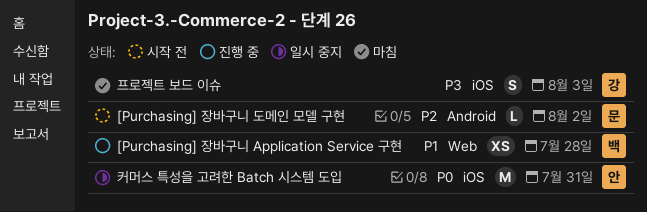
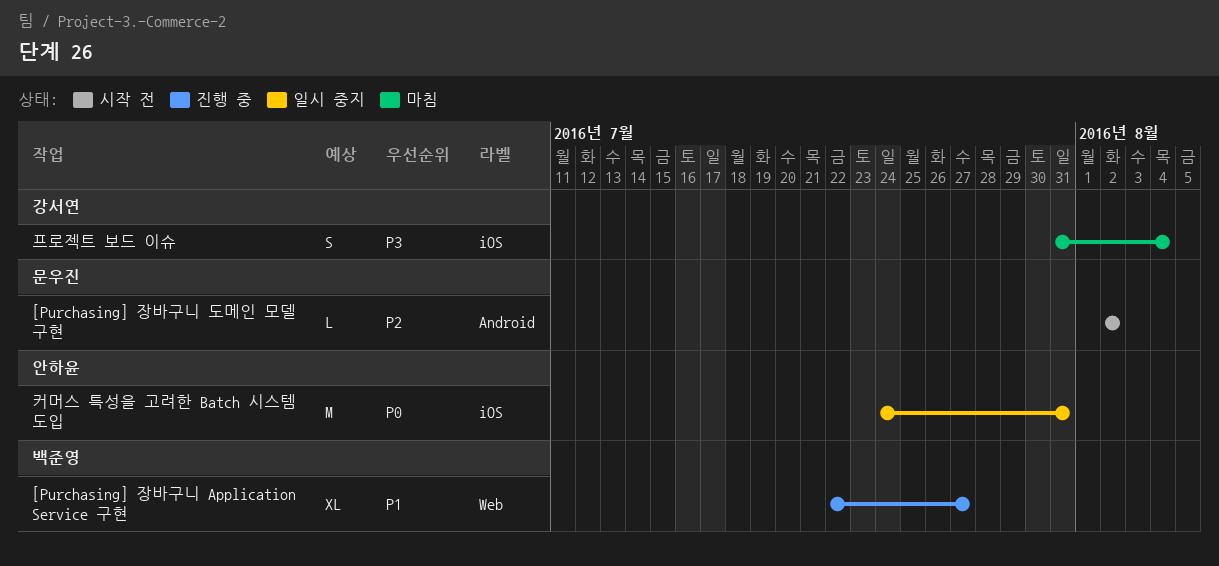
[Purchasing] 장바구니 Application Service 구현, estimate: XS -> XL
[Purchasing] 장바구니 Application Service 구현, due: Jul 28 -> Jul 27
프로젝트 보드 이슈, due: Aug 3 -> Aug 4

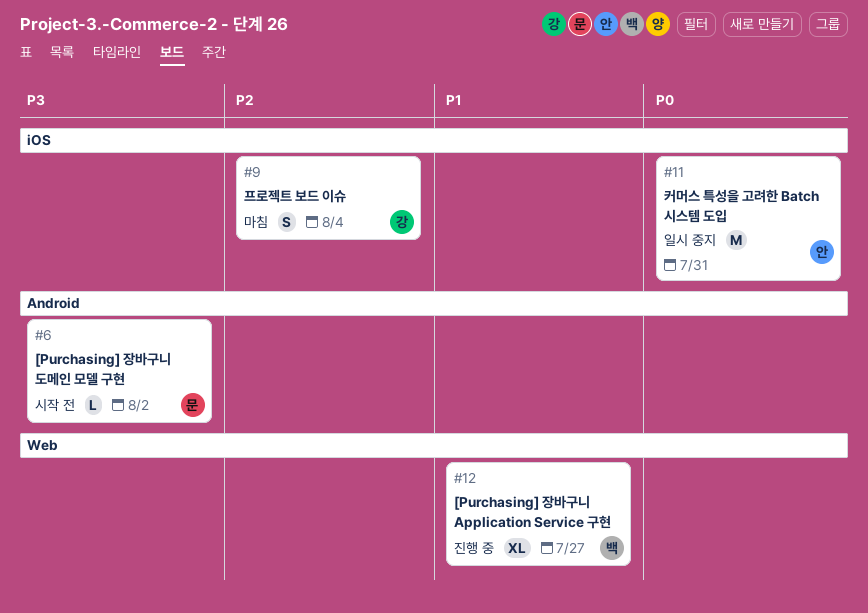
[Purchasing] 장바구니 도메인 모델 구현, priority: P2 -> P3
프로젝트 보드 이슈, priority: P3 -> P2

